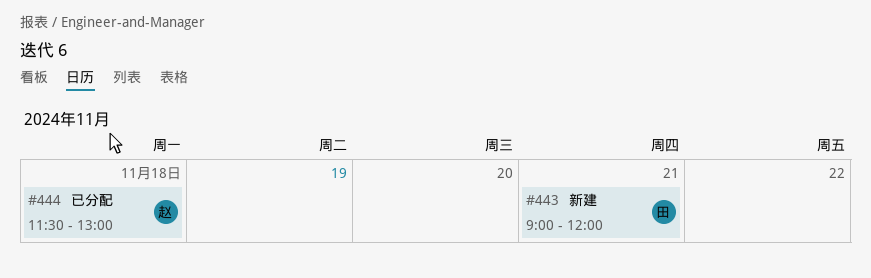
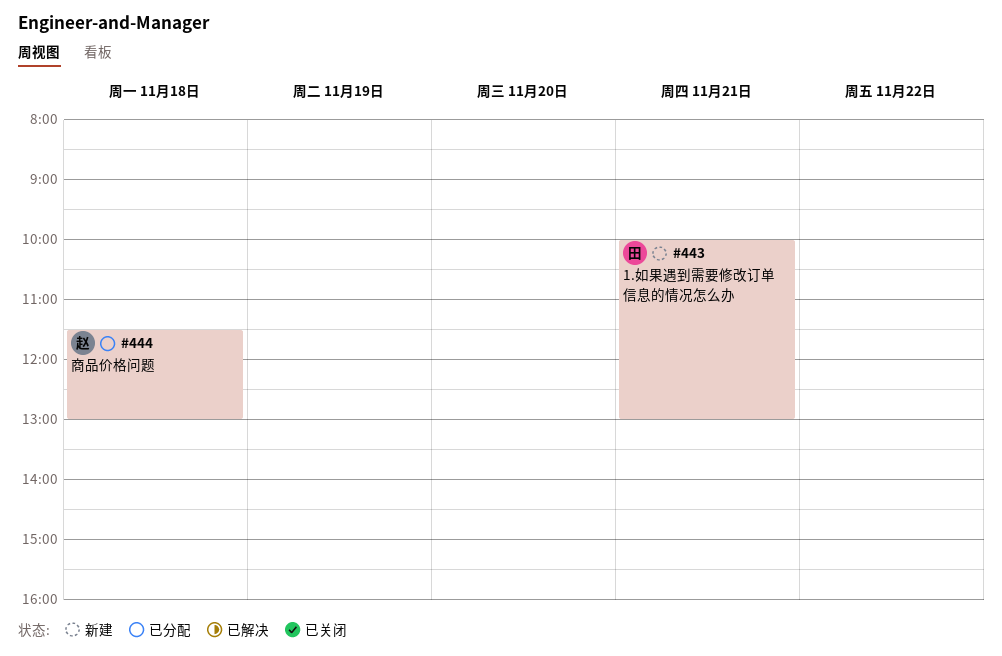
#443, begins: 09:00 -> 10:00
#443, ends: 12:00 -> 13:00

